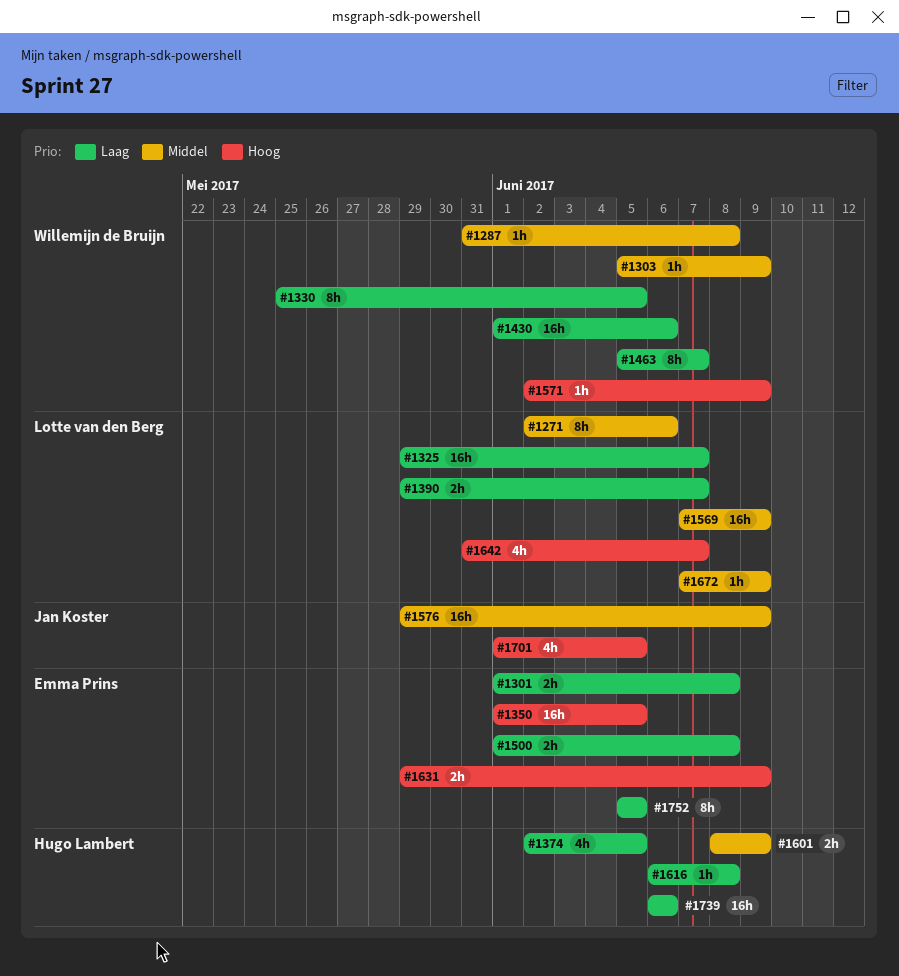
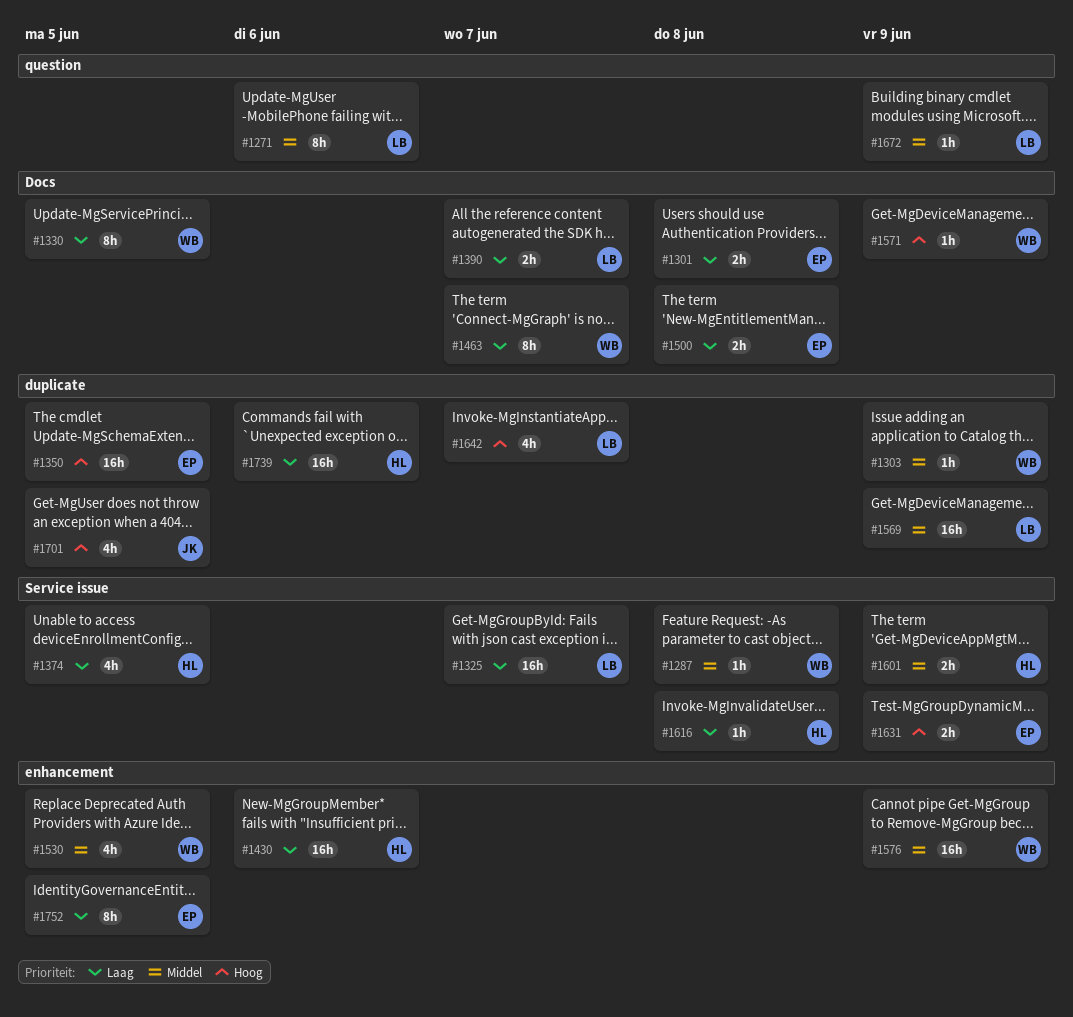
#1430, owner: Willemijn de Bruijn -> Hugo Lambert
#1530: none -> present
#1576, owner: Jan Koster -> Willemijn de Bruijn

